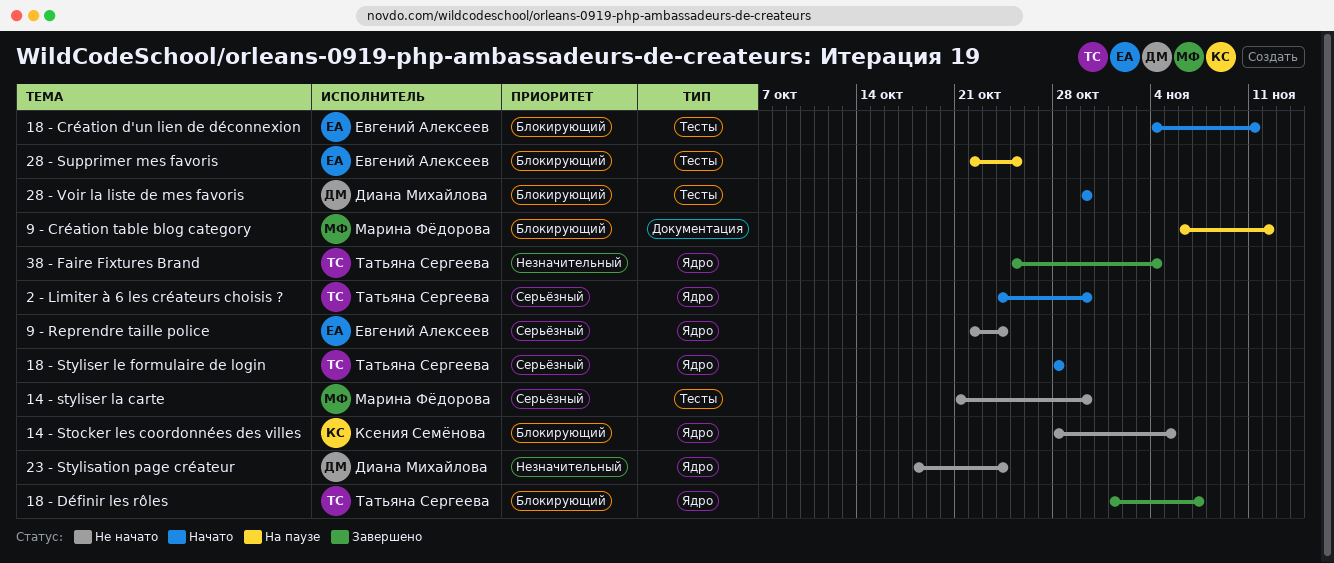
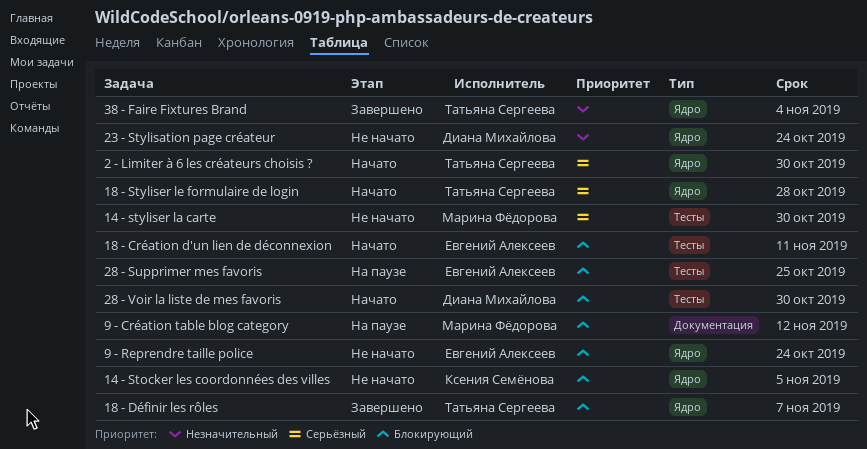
9 - Reprendre taille police, priority: Серьёзный -> Блокирующий

